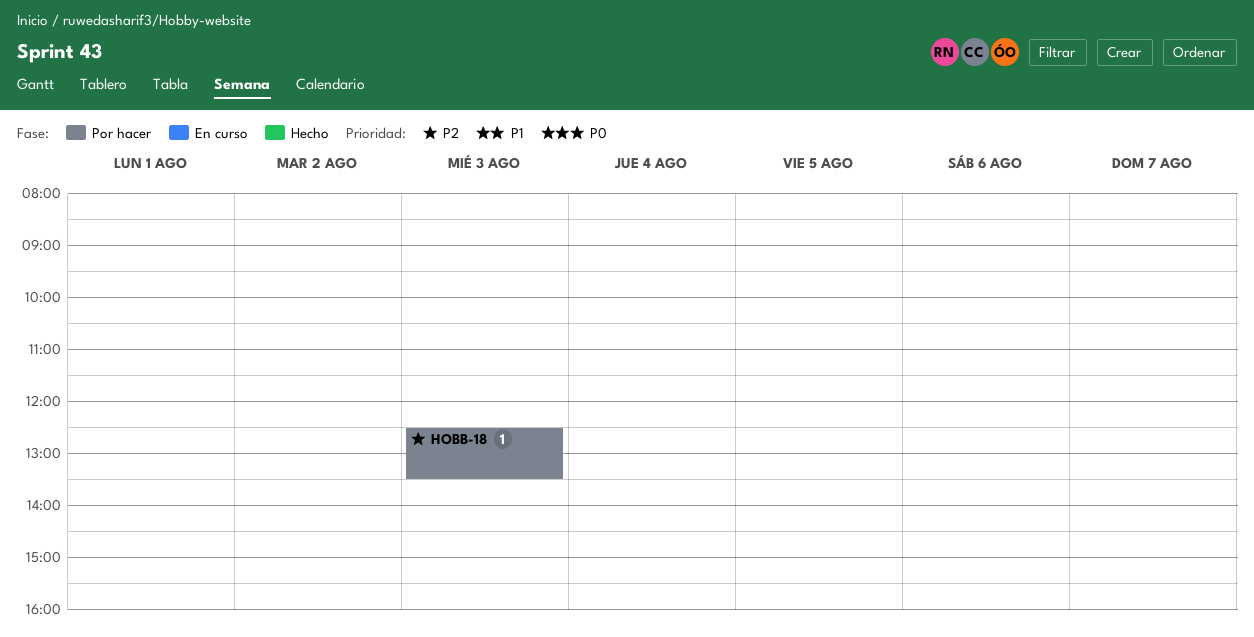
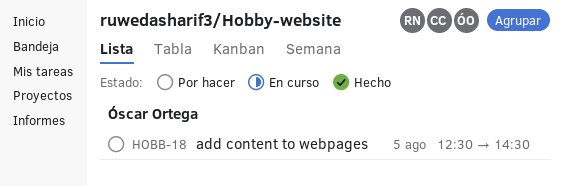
HOBB-18, day: Aug 3 -> Aug 5
HOBB-18, ends: 13:30 -> 14:30

